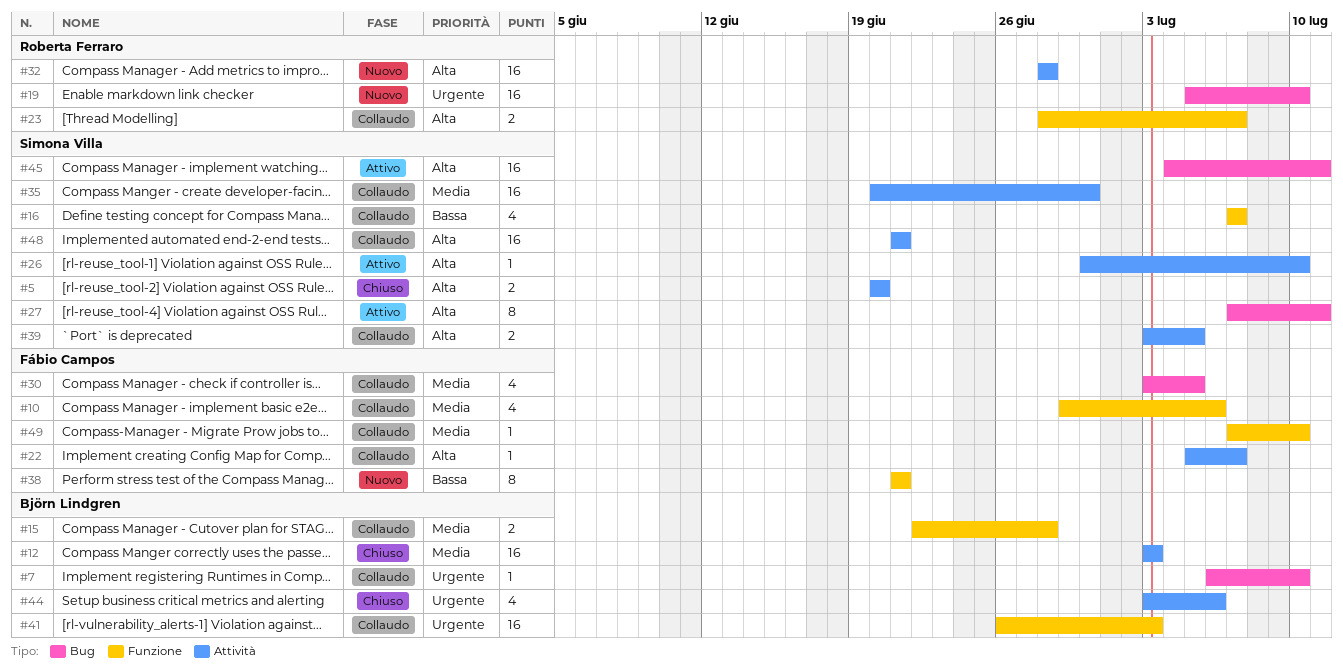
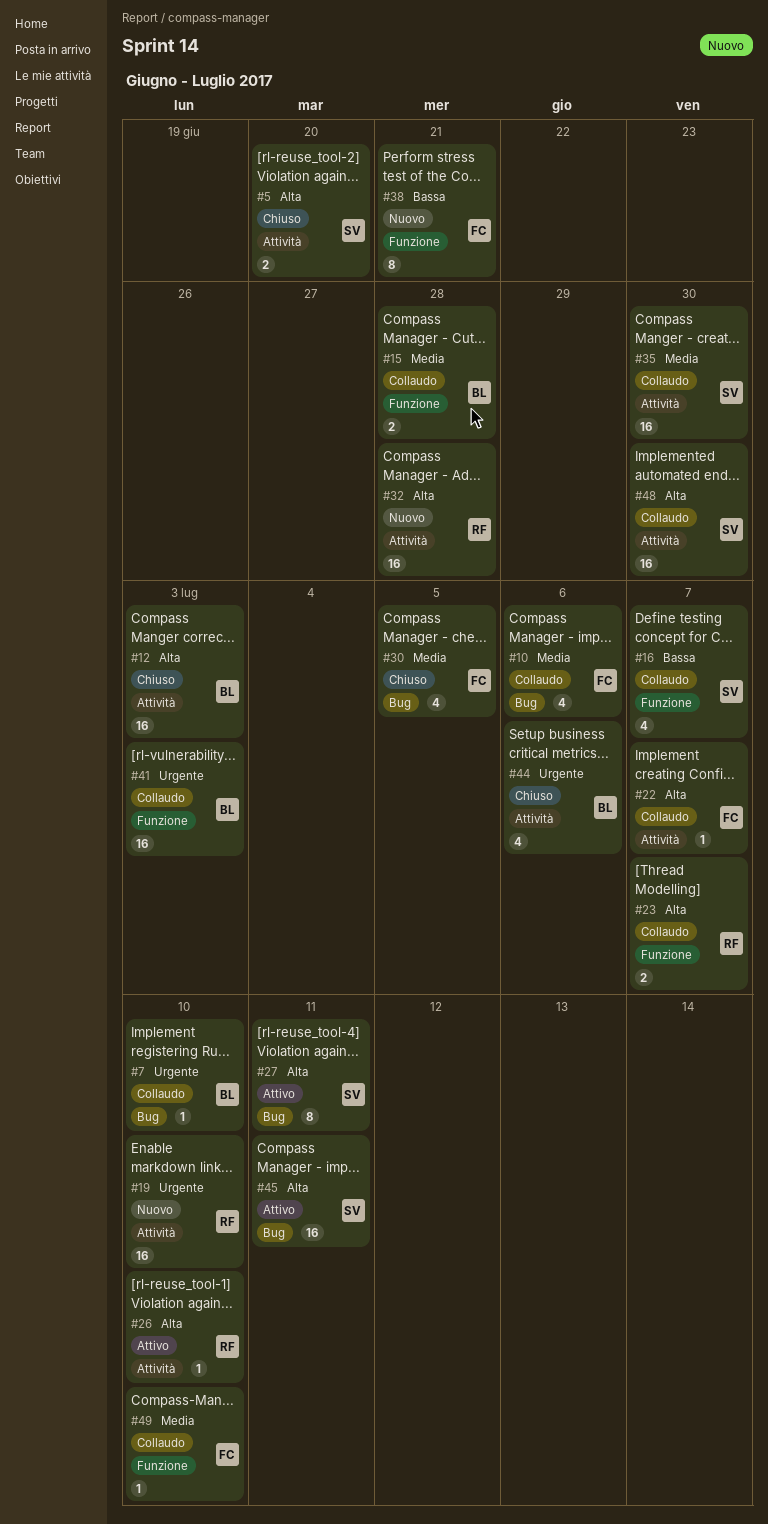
#10, label: Funzione -> Bug
#12, priority: Media -> Alta
#19, label: Bug -> Attività
#26, owner: Simona Villa -> Roberta Ferraro
#30, status: Collaudo -> Chiuso
#39: present -> none
#48, due: Jun 21 -> Jun 30

